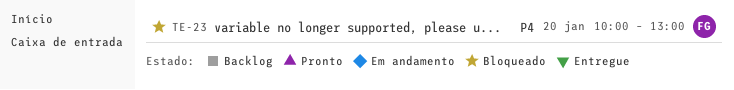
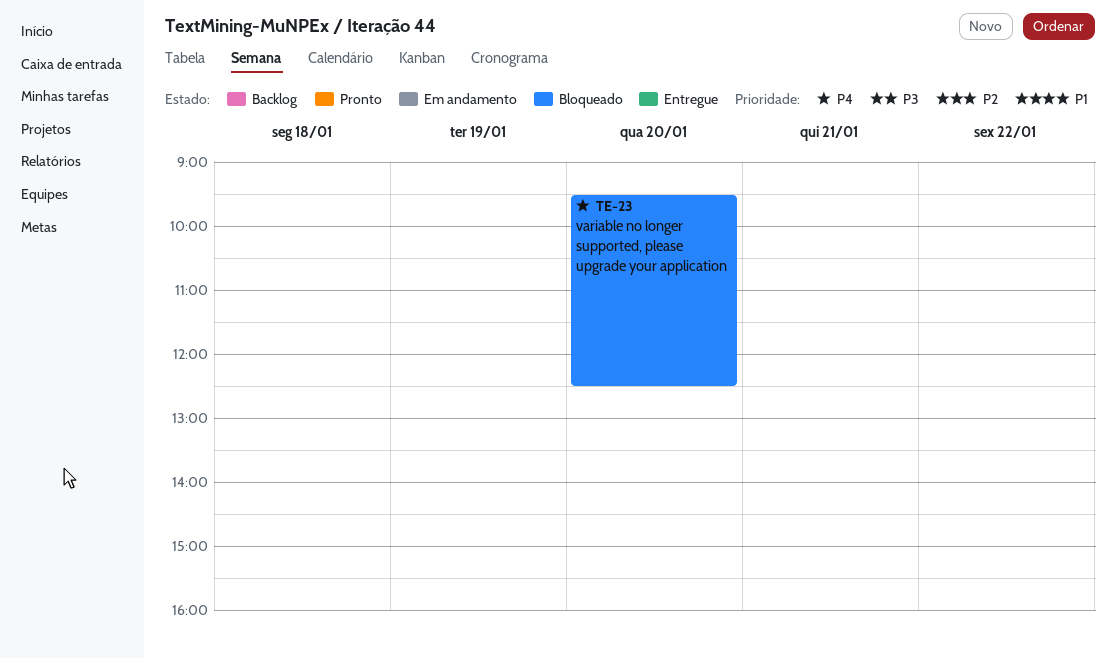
TE-23, begins: 10:00 -> 09:30
TE-23, ends: 13:00 -> 12:30

